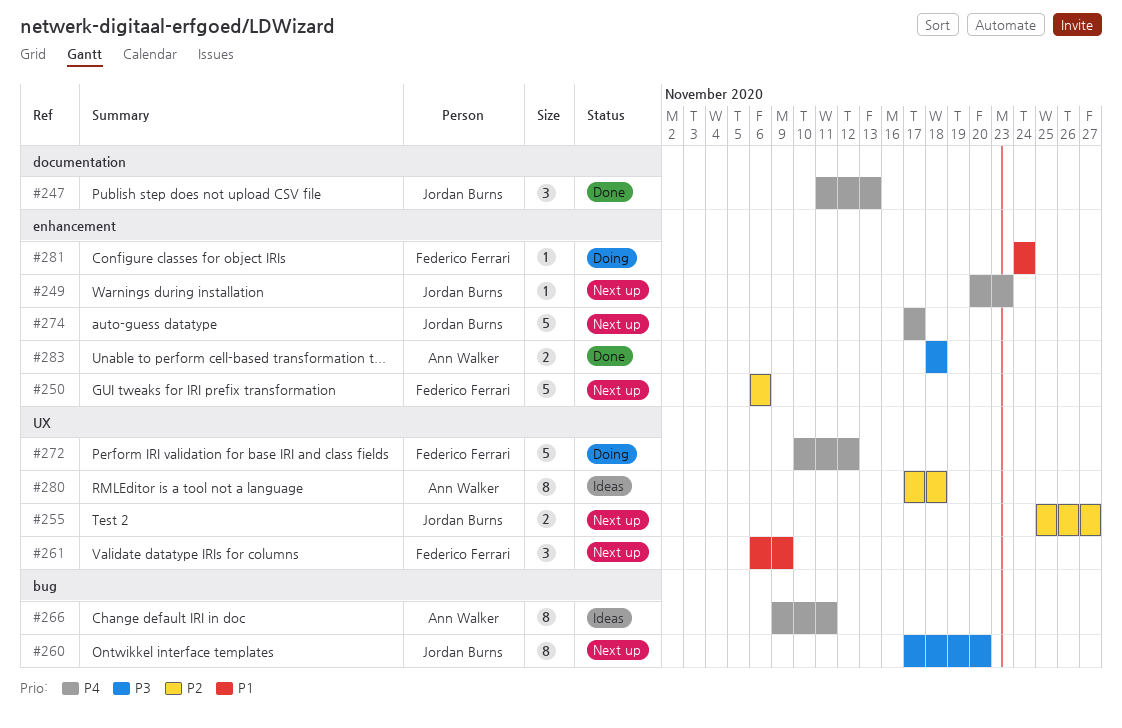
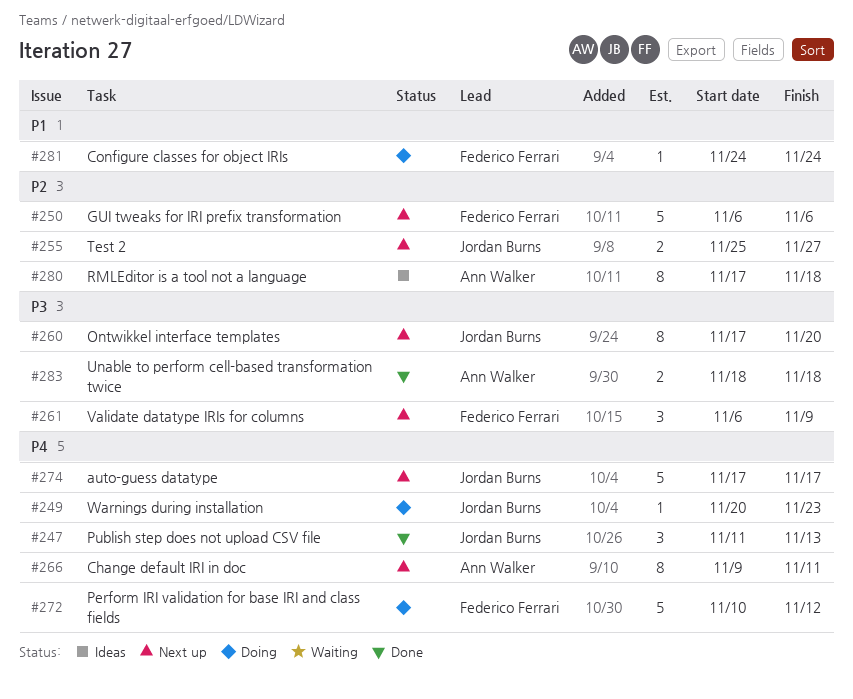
#249, status: Next up -> Doing
#261, priority: P1 -> P3
#266, status: Ideas -> Next up

